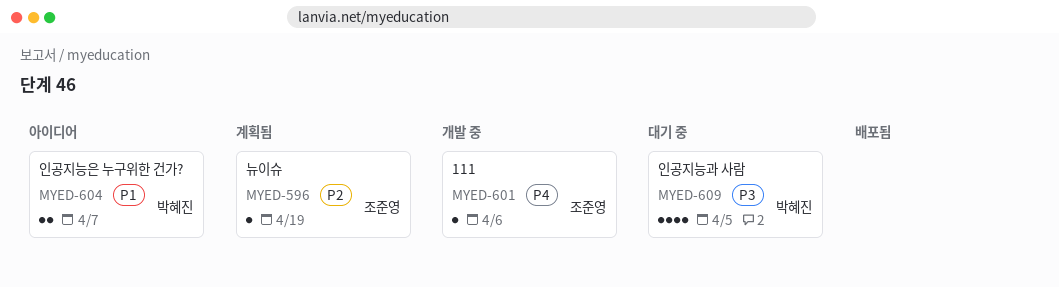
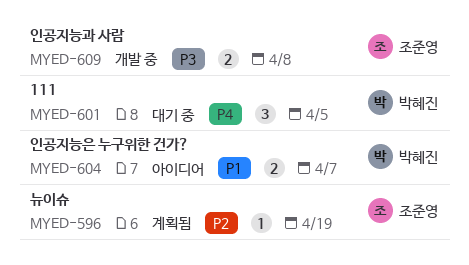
MYED-601, status: 개발 중 -> 대기 중
MYED-601, owner: 조준영 -> 박혜진
MYED-601, estimate: 1 -> 3
MYED-601, due: Apr 6 -> Apr 5
MYED-609, status: 대기 중 -> 개발 중
MYED-609, owner: 박혜진 -> 조준영
MYED-609, estimate: 4 -> 2
MYED-609, due: Apr 5 -> Apr 8

